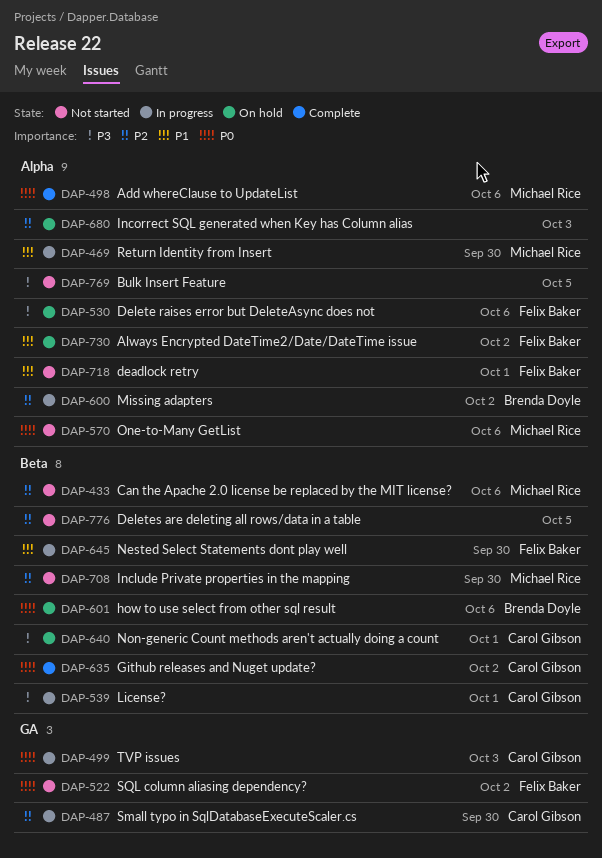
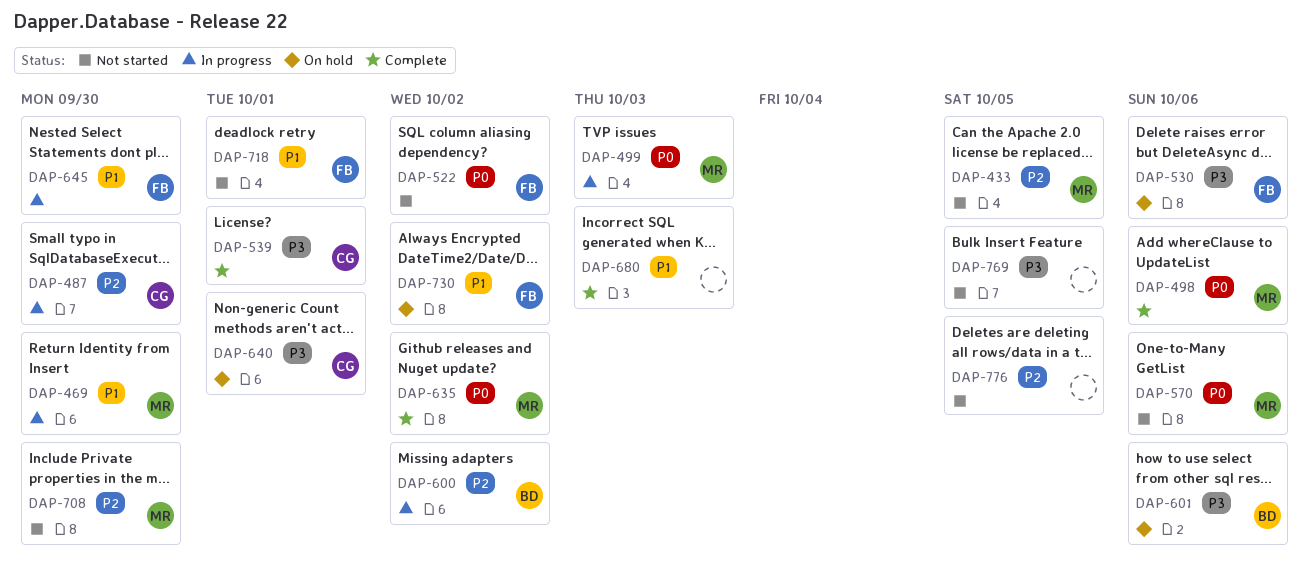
DAP-433, due: Oct 6 -> Oct 5
DAP-499, owner: Carol Gibson -> Michael Rice
DAP-539, status: In progress -> Complete
DAP-601, priority: P0 -> P3
DAP-635, owner: Carol Gibson -> Michael Rice
DAP-680, status: On hold -> Complete
DAP-680, priority: P2 -> P1

